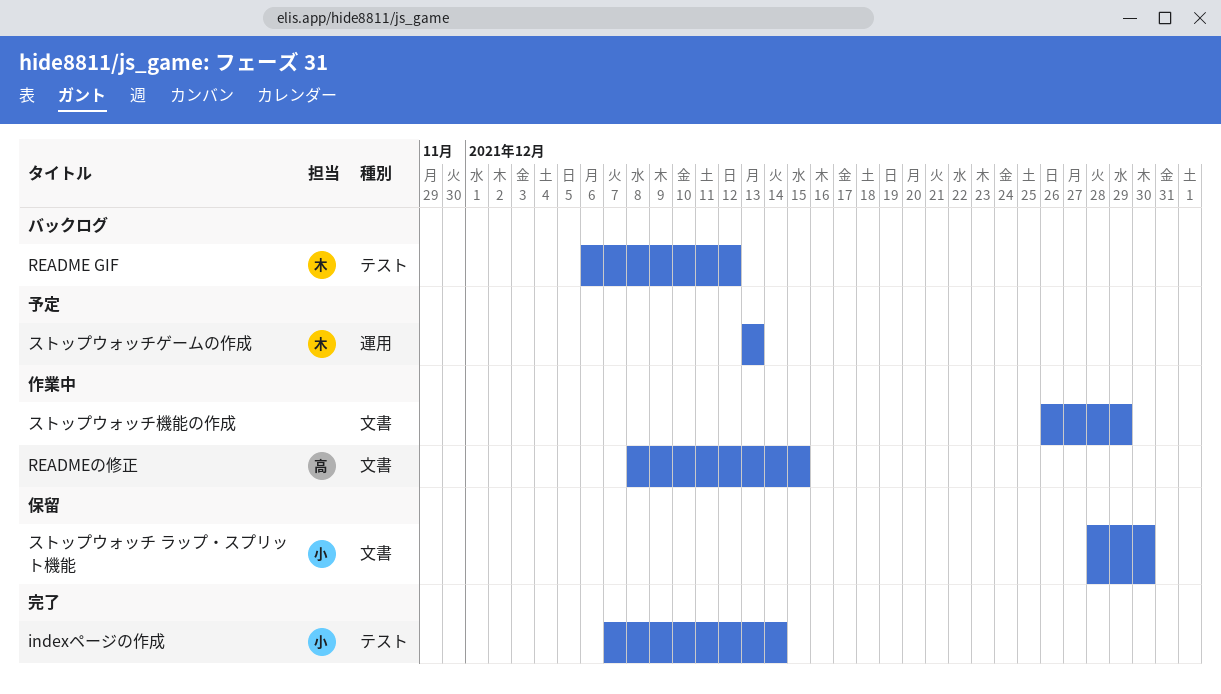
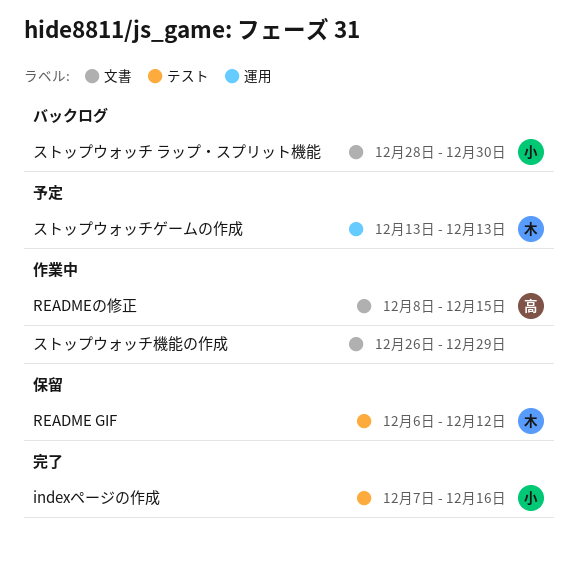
indexページの作成, due: Dec 14 -> Dec 16
README GIF, status: バックログ -> 保留
ストップウォッチ ラップ・スプリット機能, status: 保留 -> バックログ

